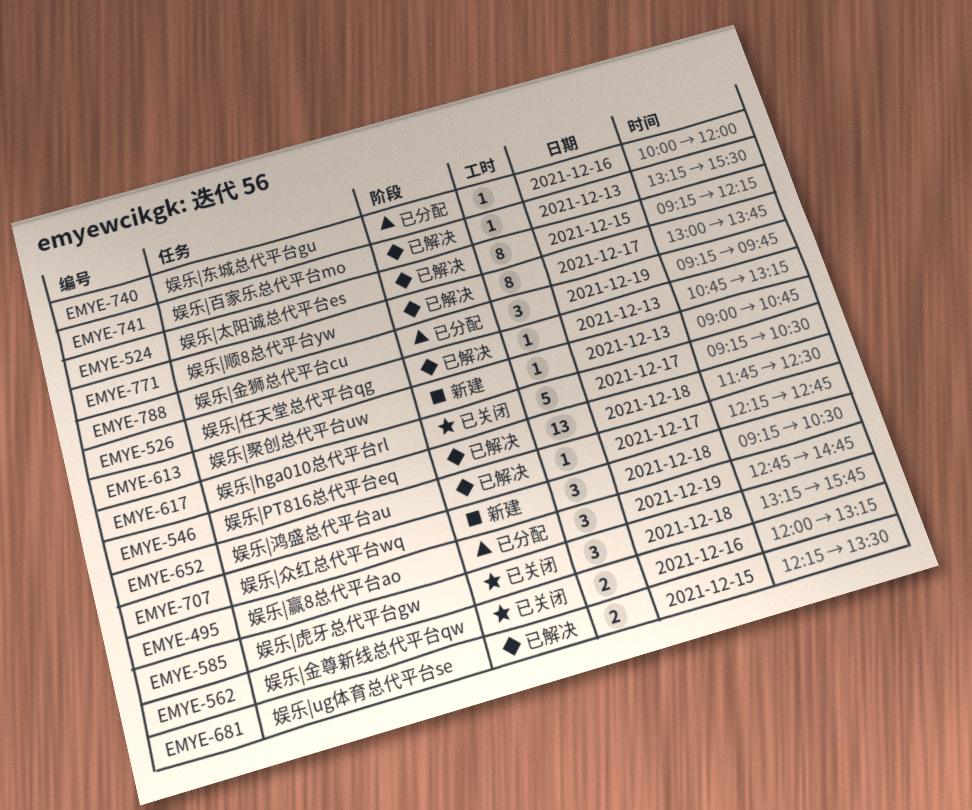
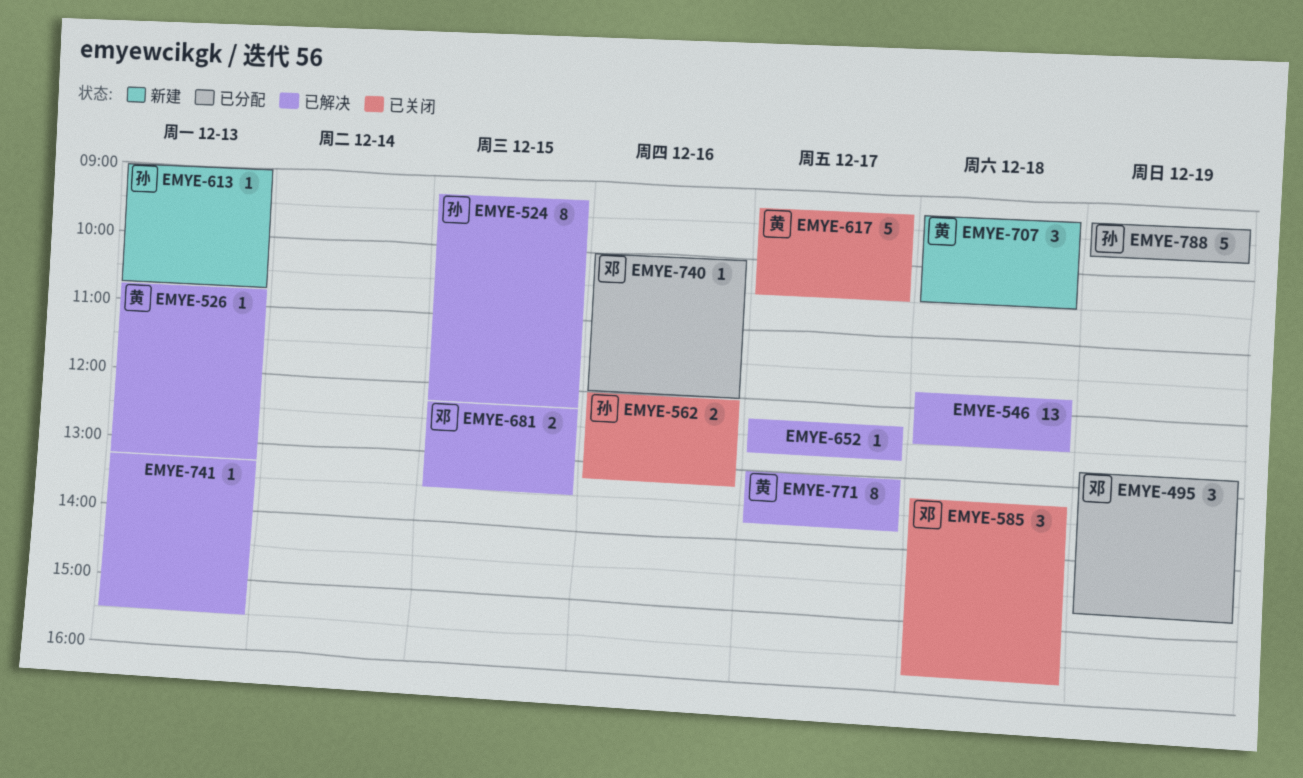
EMYE-788, estimate: 3 -> 5

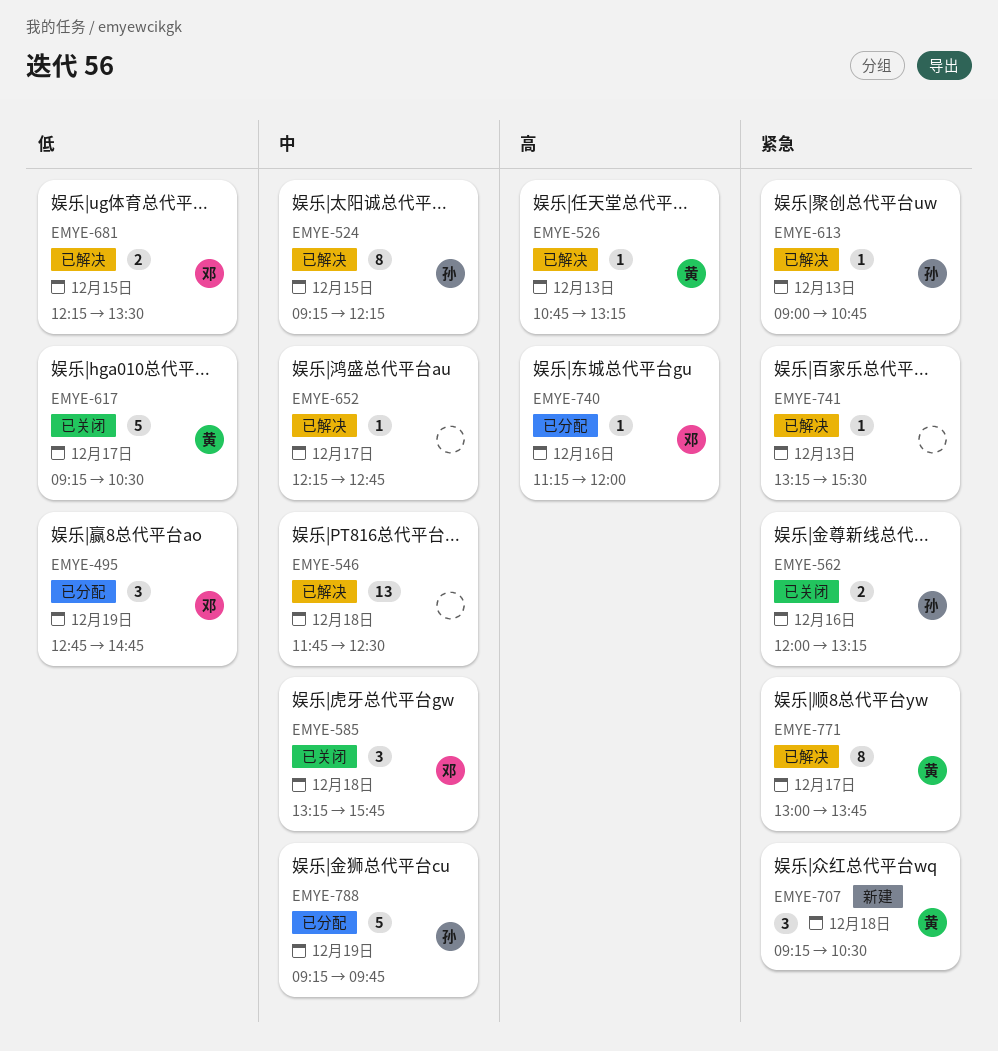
EMYE-613, status: 新建 -> 已解决
EMYE-740, begins: 10:00 -> 11:15

